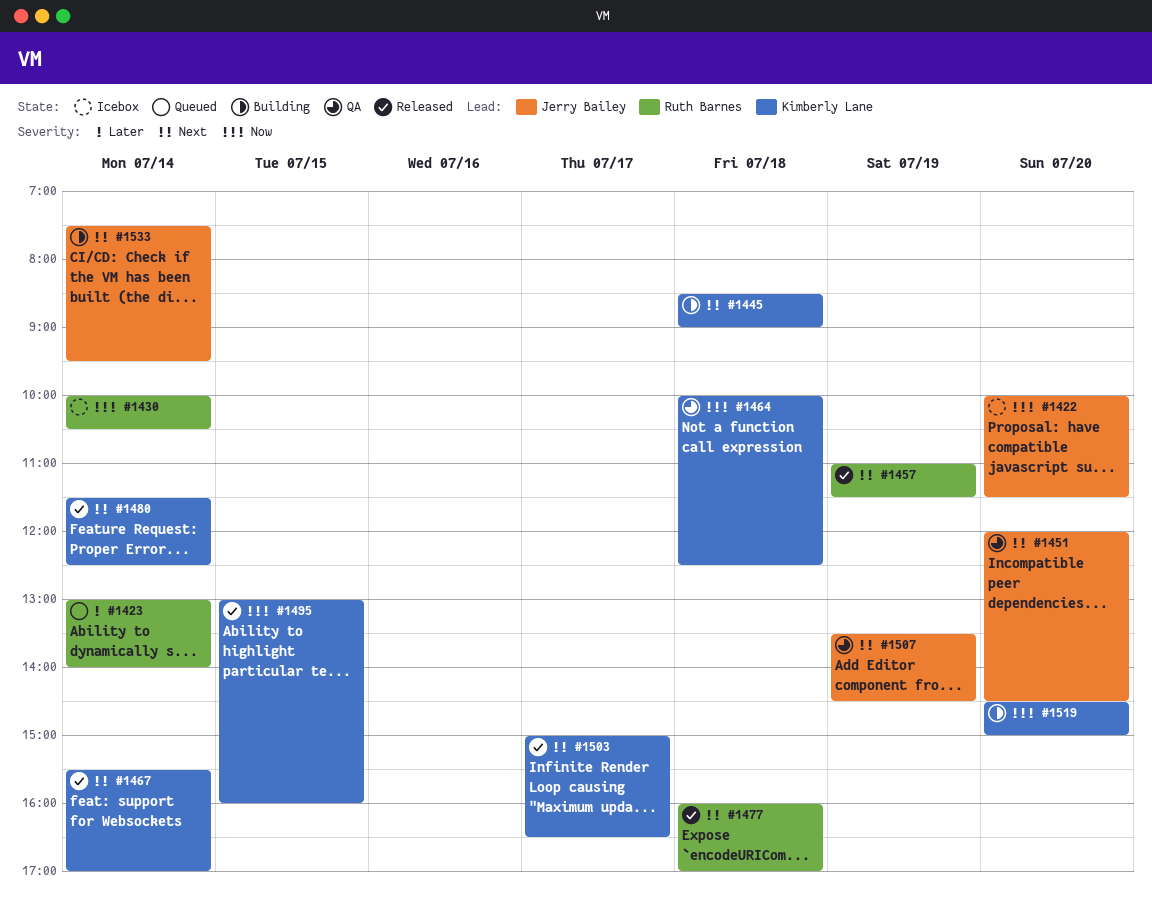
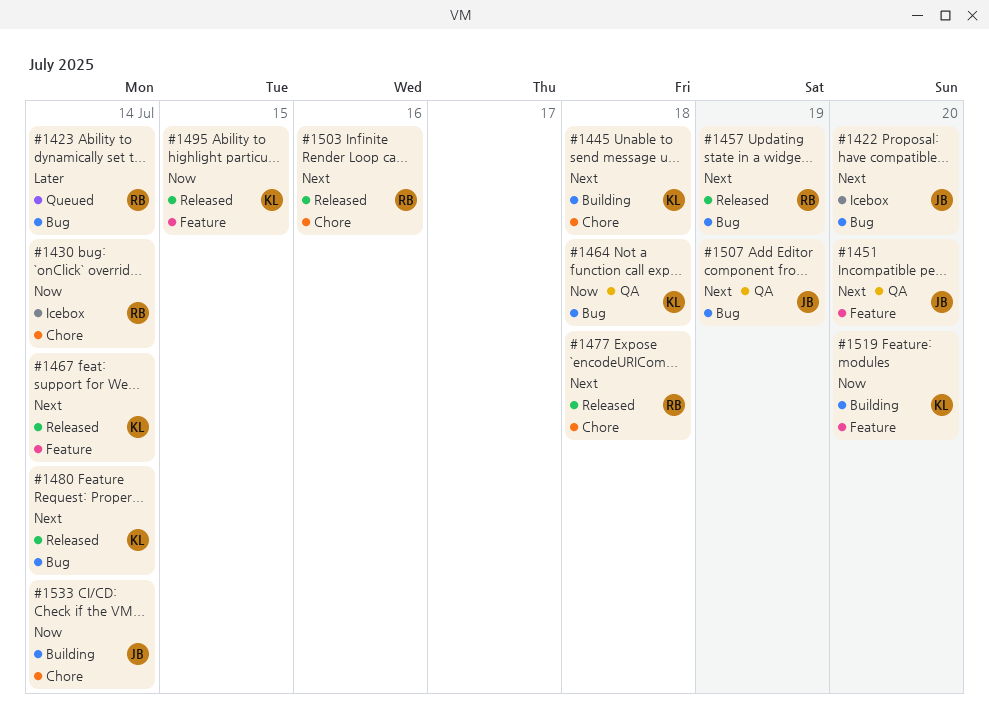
#1422, priority: Now -> Next
#1503, owner: Kimberly Lane -> Ruth Barnes
#1503, day: Jul 17 -> Jul 16
#1533, priority: Next -> Now

